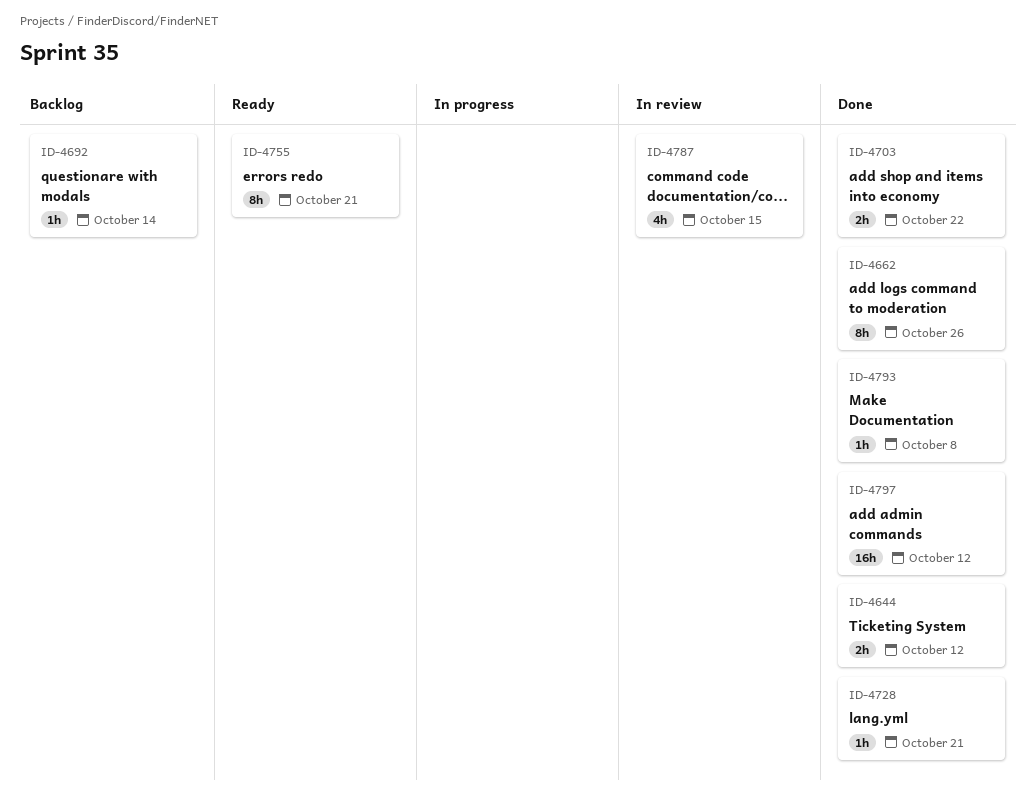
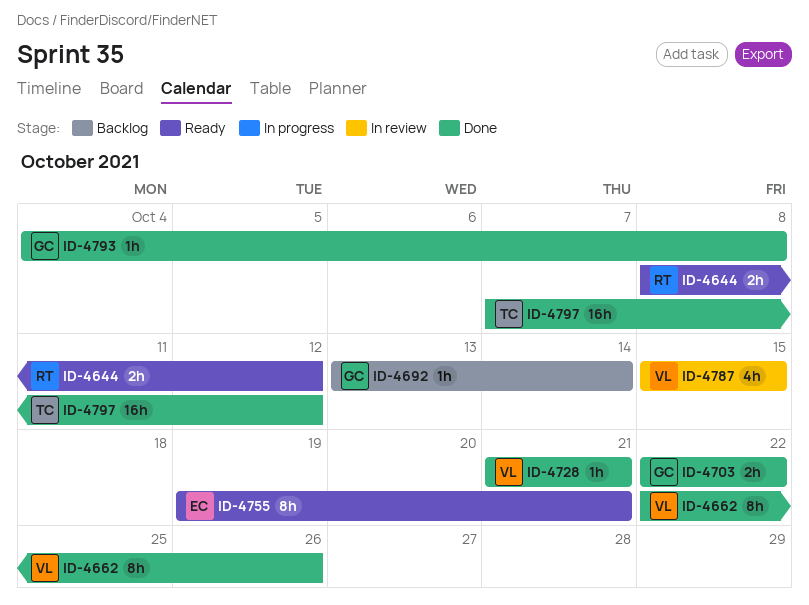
ID-4644, status: Done -> Ready

